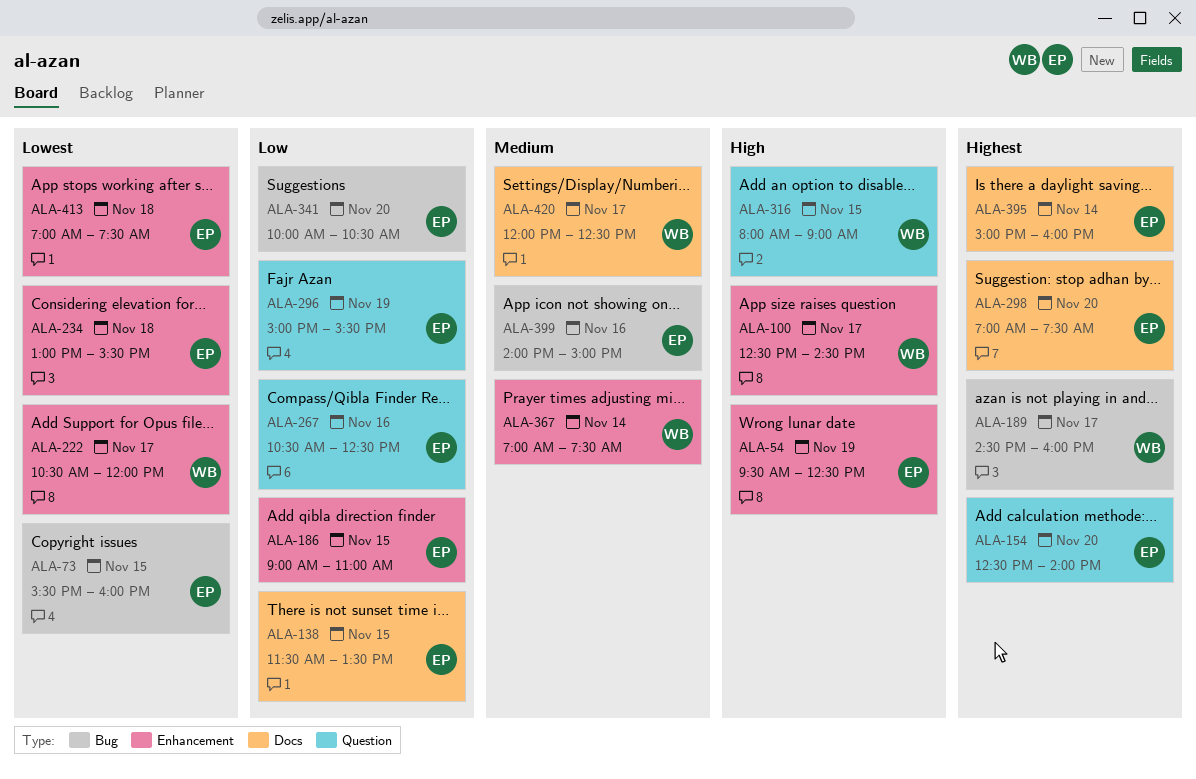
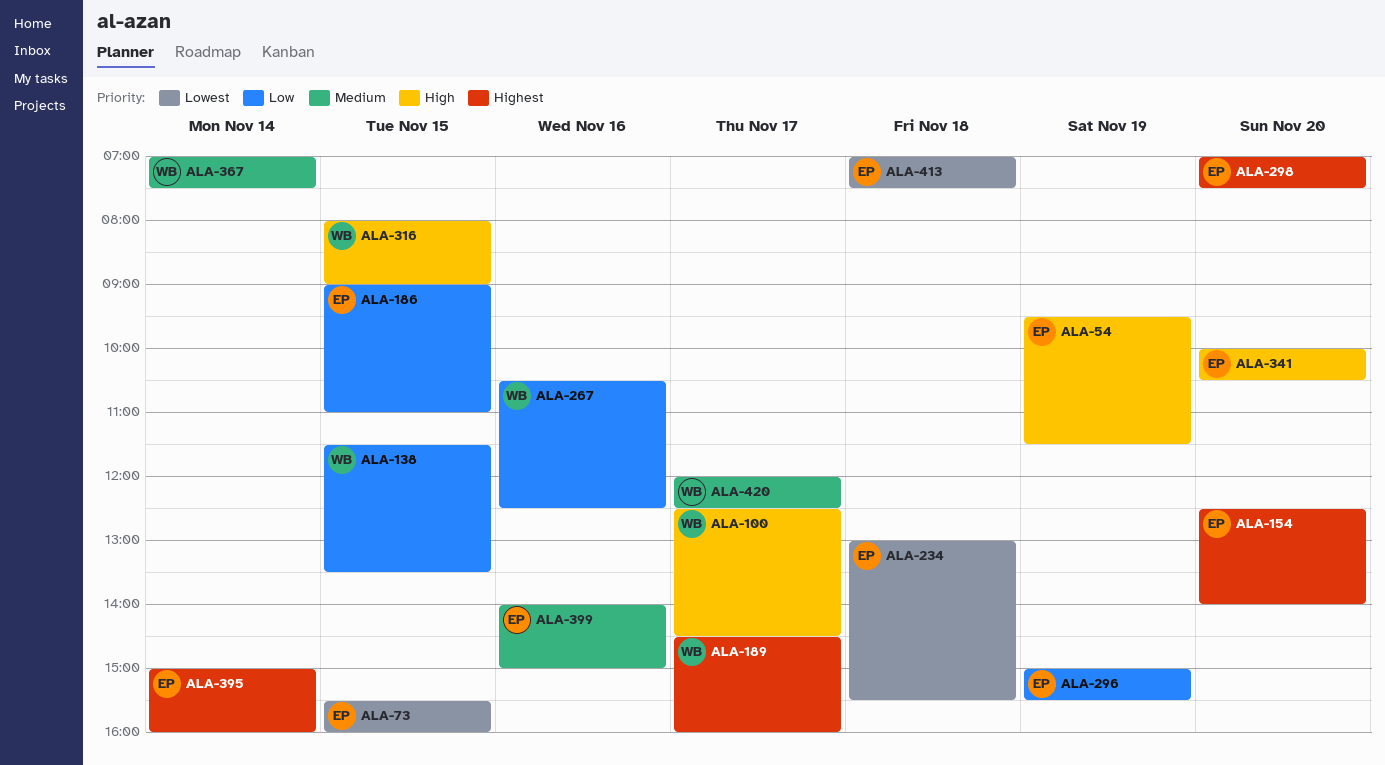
ALA-54, ends: 12:30 -> 11:30
ALA-138, owner: EP -> WB
ALA-222: present -> none
ALA-267, owner: EP -> WB
ALA-341, priority: Low -> High

